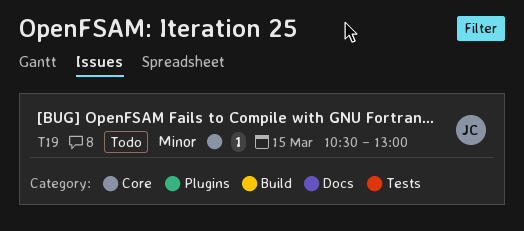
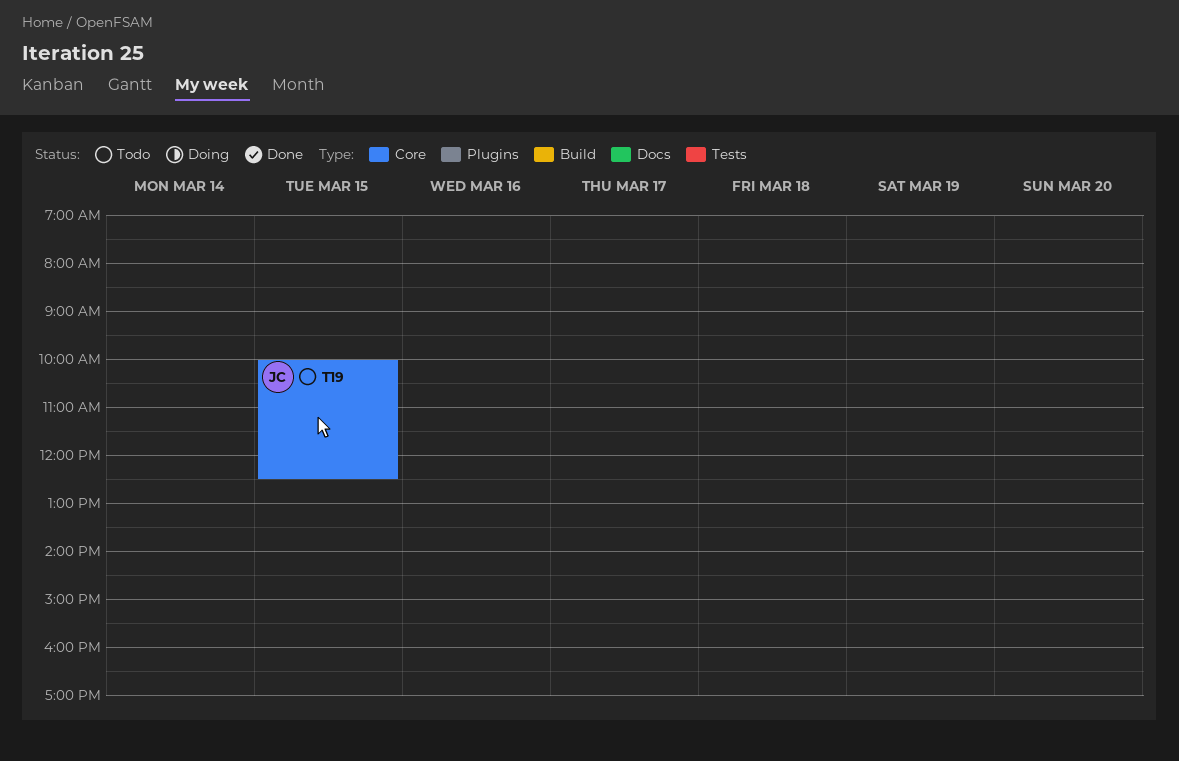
T19, begins: 10:30 -> 10:00
T19, ends: 13:00 -> 12:30

